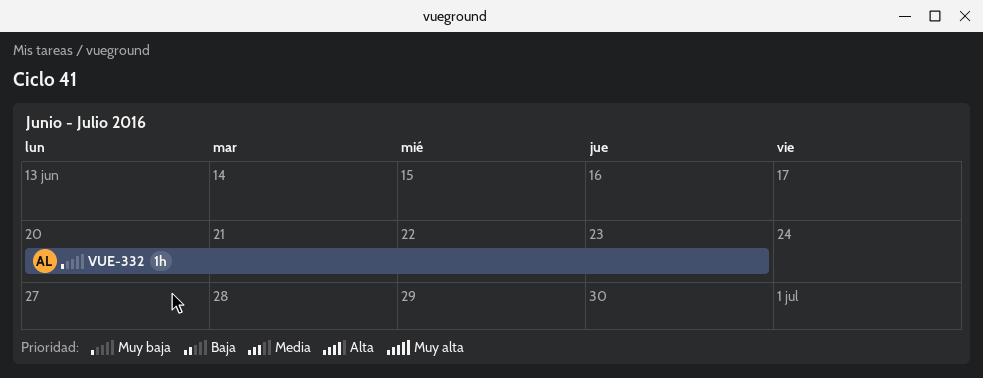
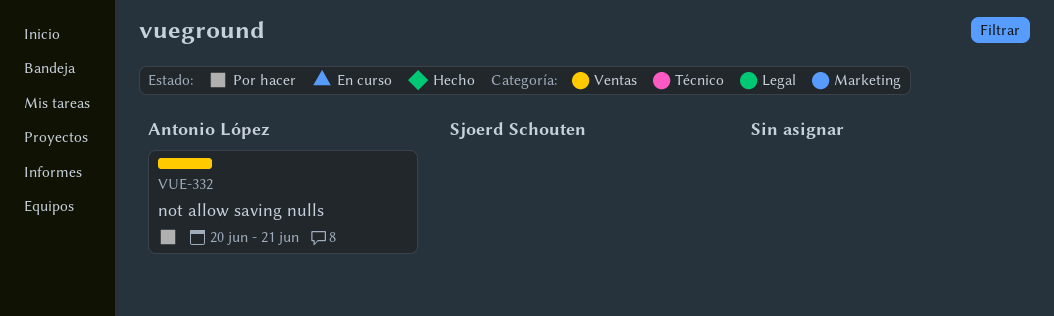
VUE-332, due: Jun 23 -> Jun 21

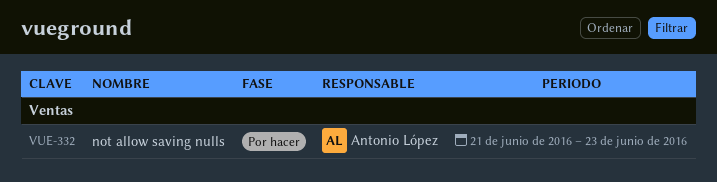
VUE-332, start: Jun 20 -> Jun 21
VUE-332, due: Jun 21 -> Jun 23

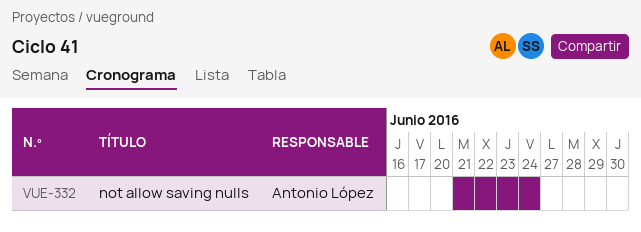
VUE-332, due: Jun 23 -> Jun 24

